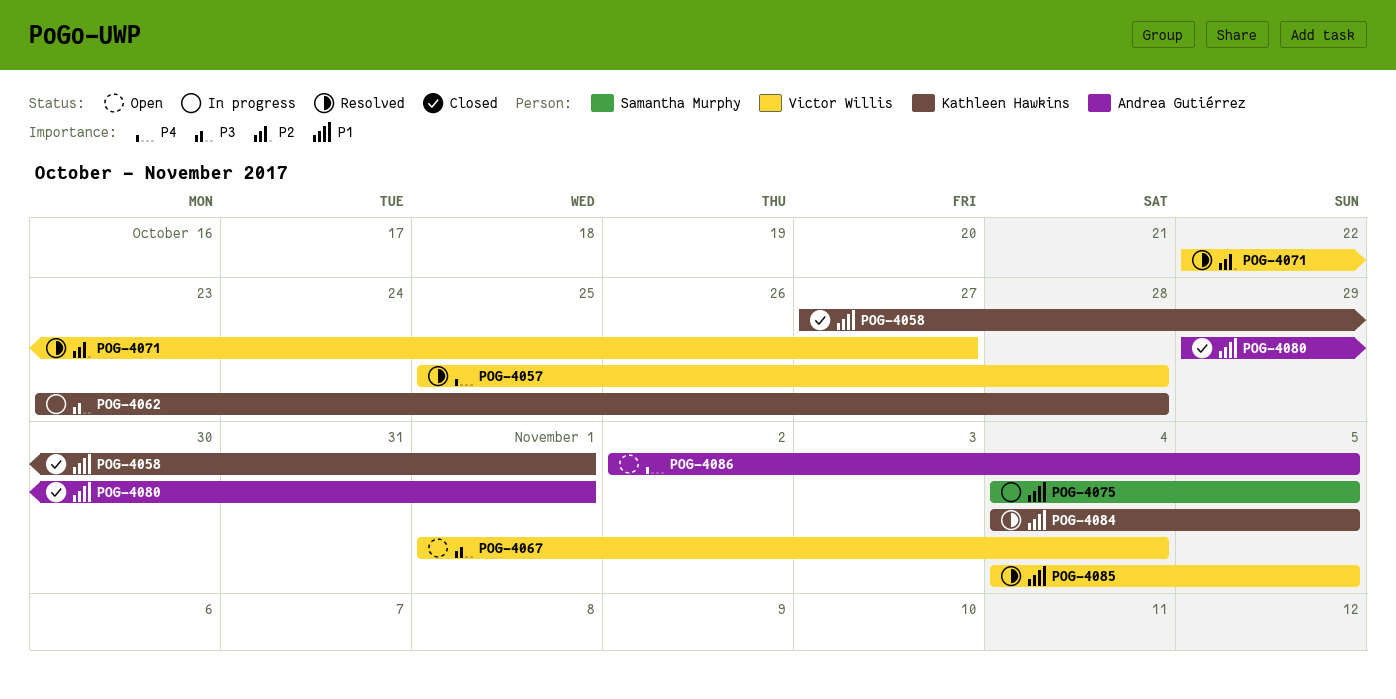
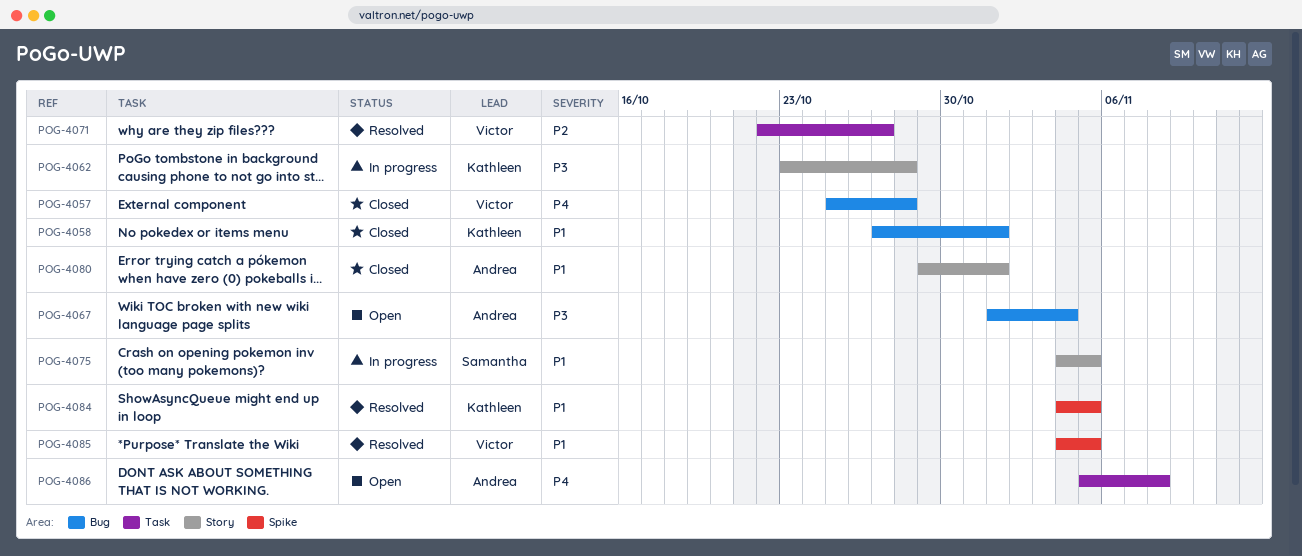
POG-4057, status: Resolved -> Closed
POG-4067, owner: Victor Willis -> Andrea Gutiérrez
POG-4086, start: Nov 2 -> Nov 5
POG-4086, due: Nov 5 -> Nov 8

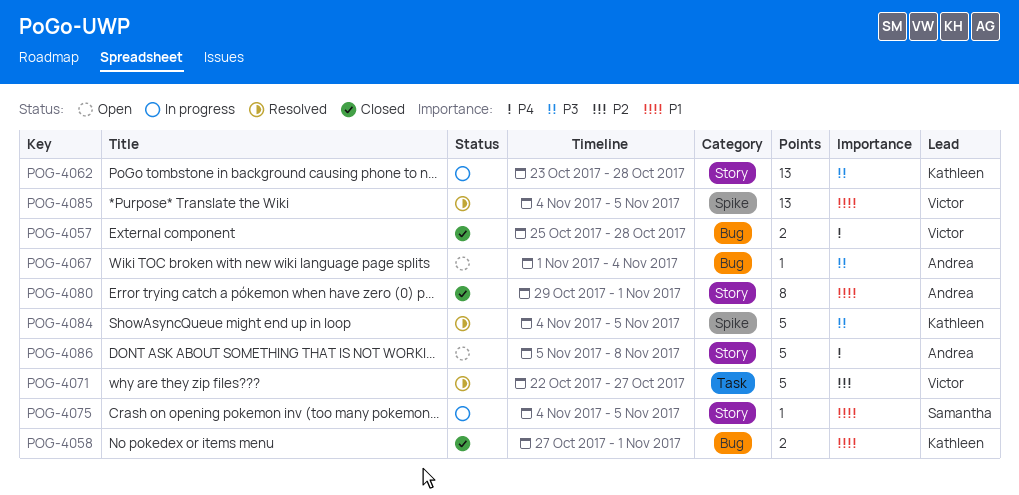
POG-4084, priority: P1 -> P3
POG-4086, label: Task -> Story

